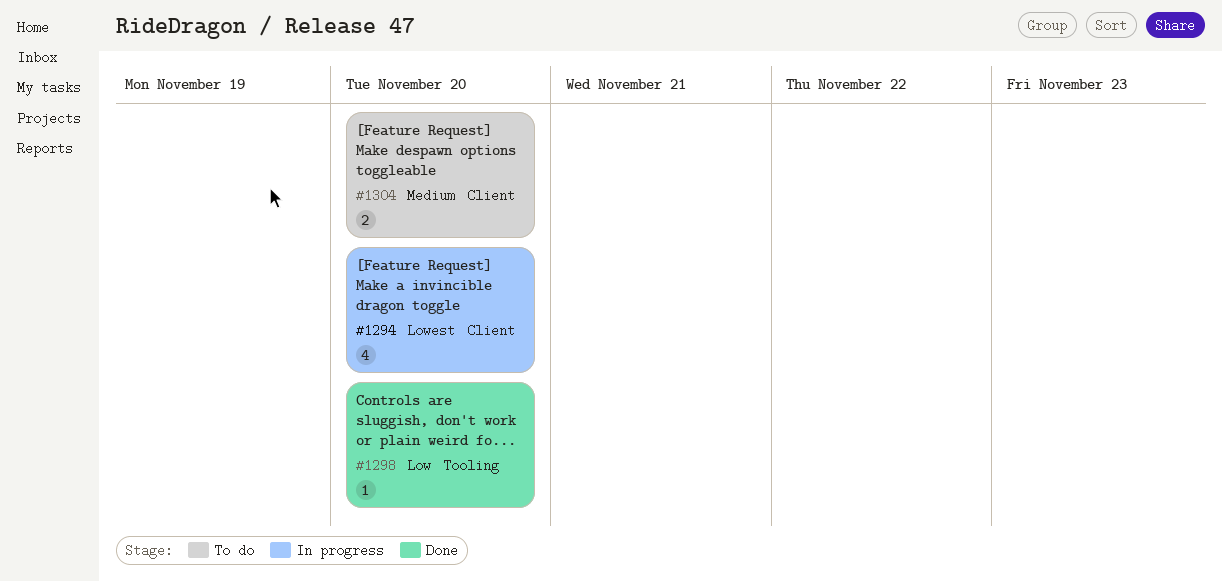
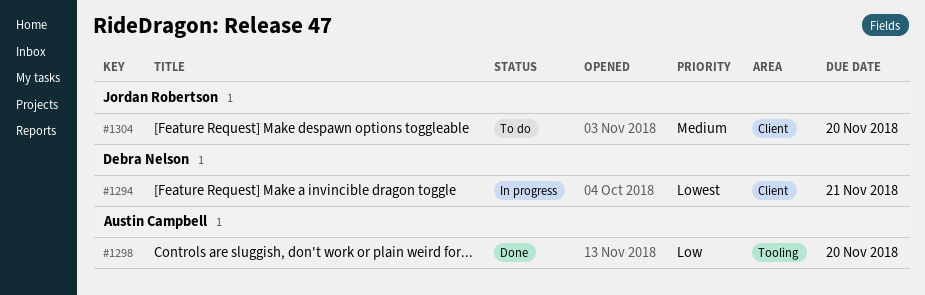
#1294, due: Nov 20 -> Nov 21

